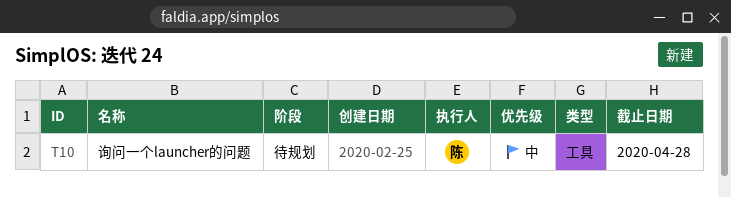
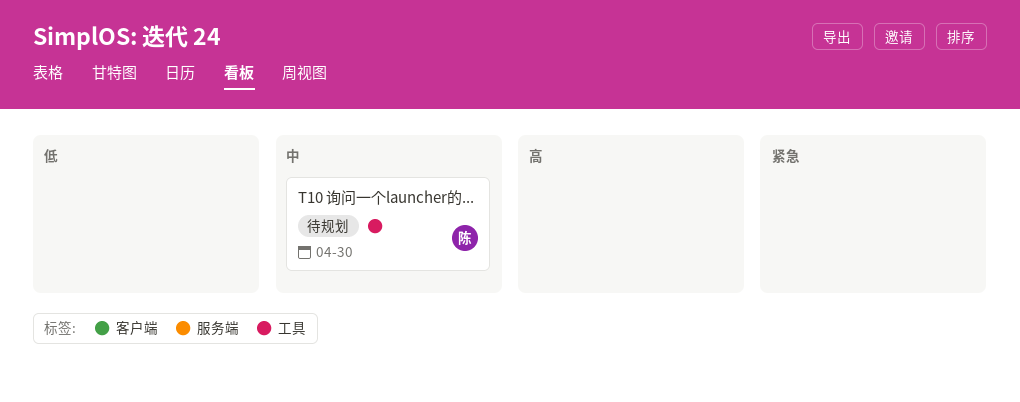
T10, due: Apr 28 -> Apr 30

